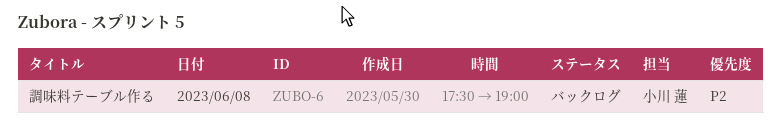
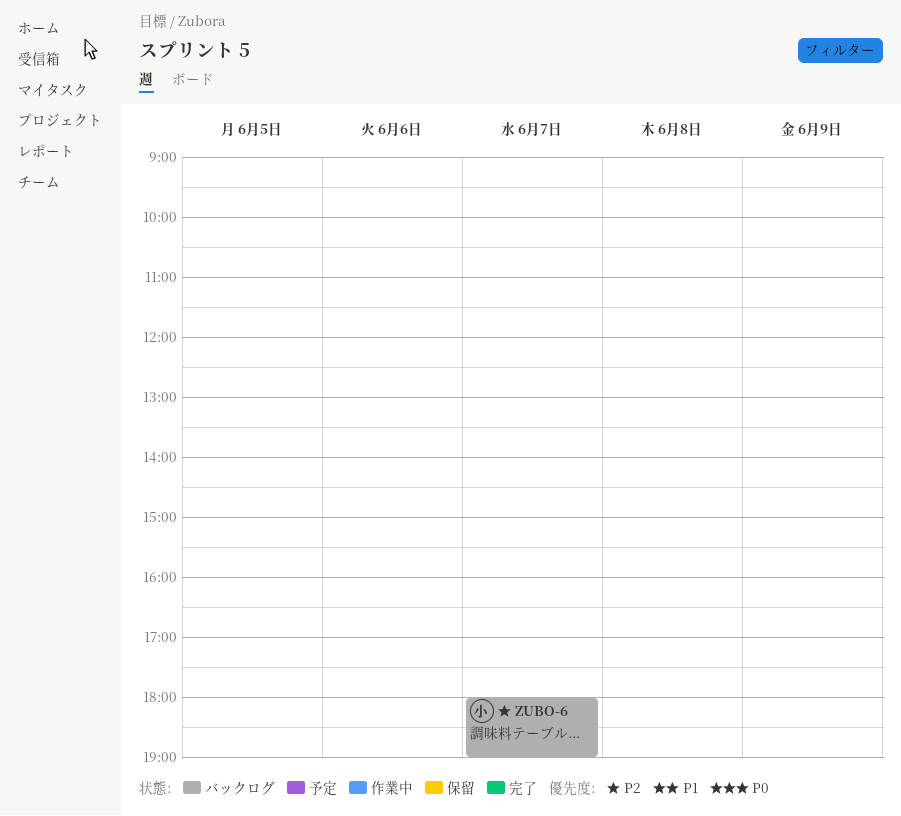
ZUBO-6, day: Jun 8 -> Jun 7
ZUBO-6, begins: 17:30 -> 18:00

